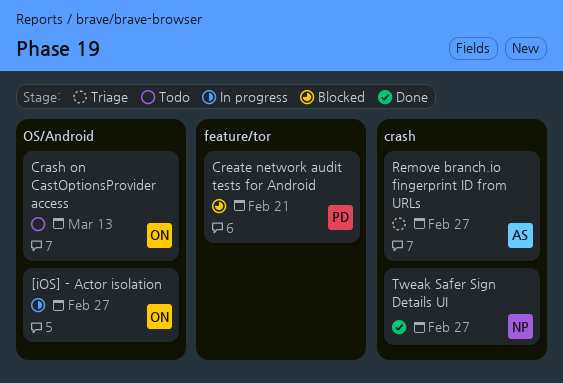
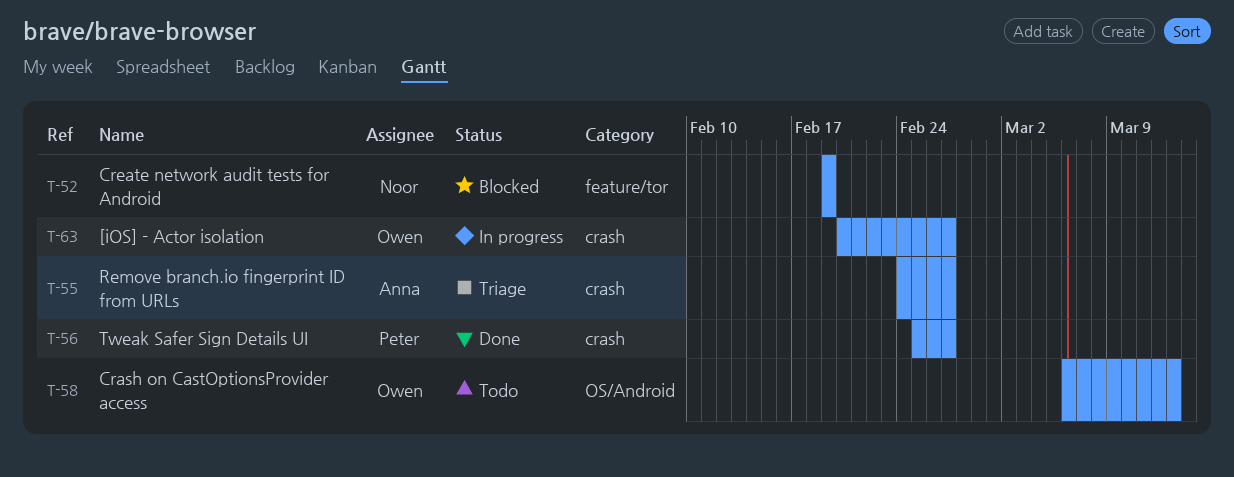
[iOS] - Actor isolation, label: OS/Android -> crash
Create network audit tests for Android, owner: Peter -> Noor
Create network audit tests for Android, due: Feb 21 -> Feb 19
Tweak Safer Sign Details UI, owner: Noor -> Peter

